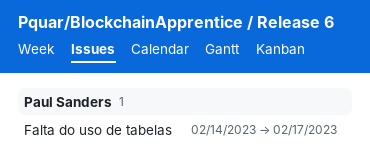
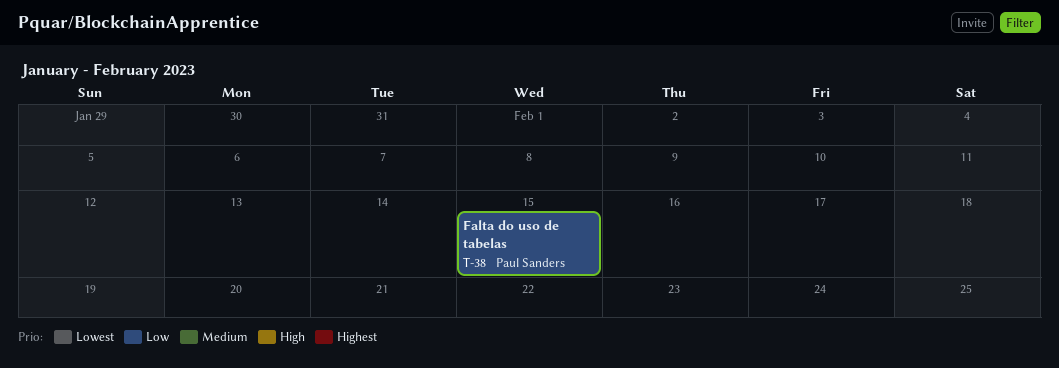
Falta do uso de tabelas, due: Feb 17 -> Feb 15

